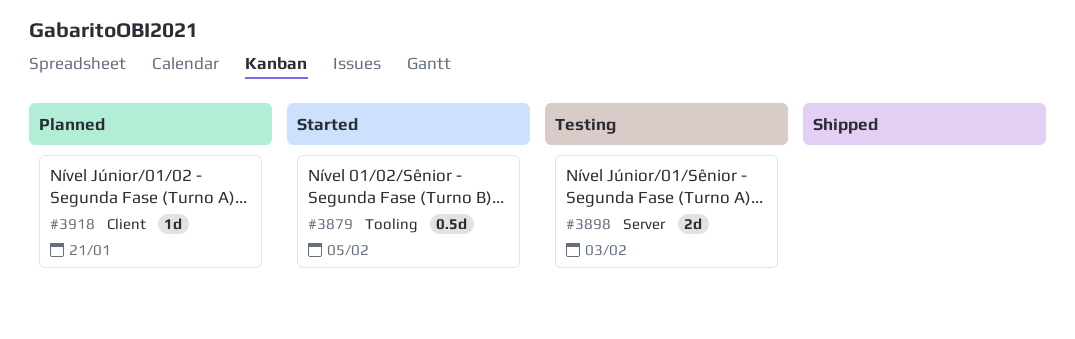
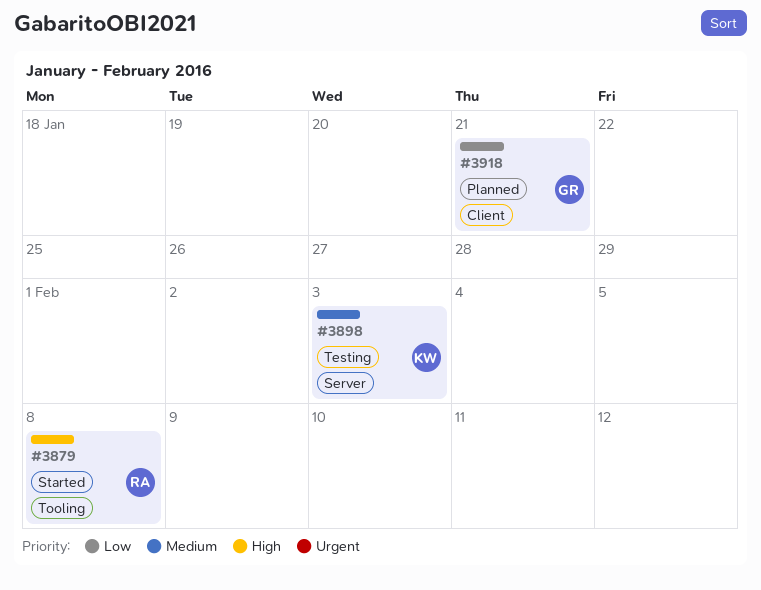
#3879, due: Feb 5 -> Feb 8

